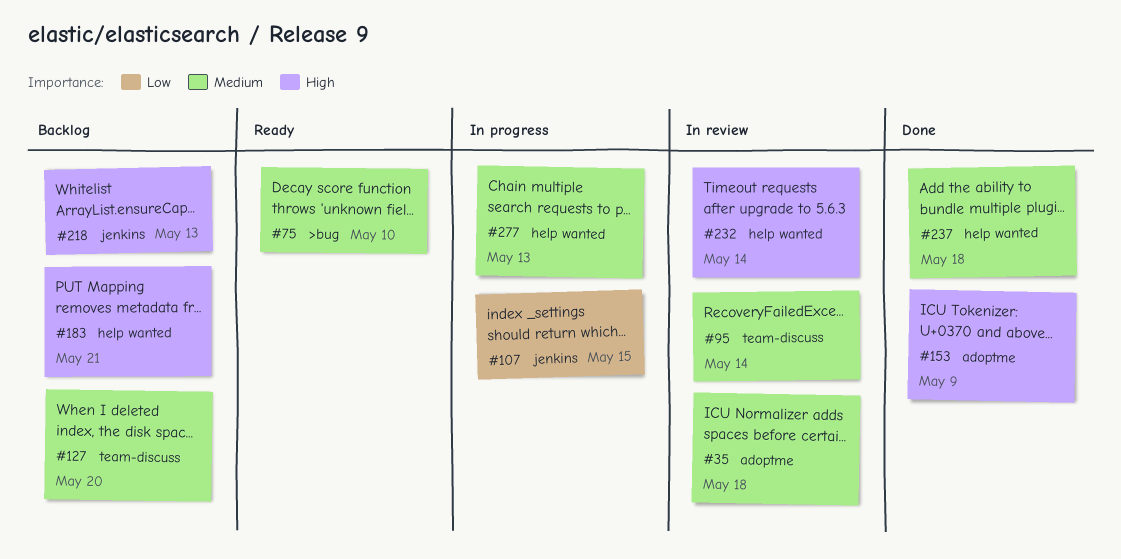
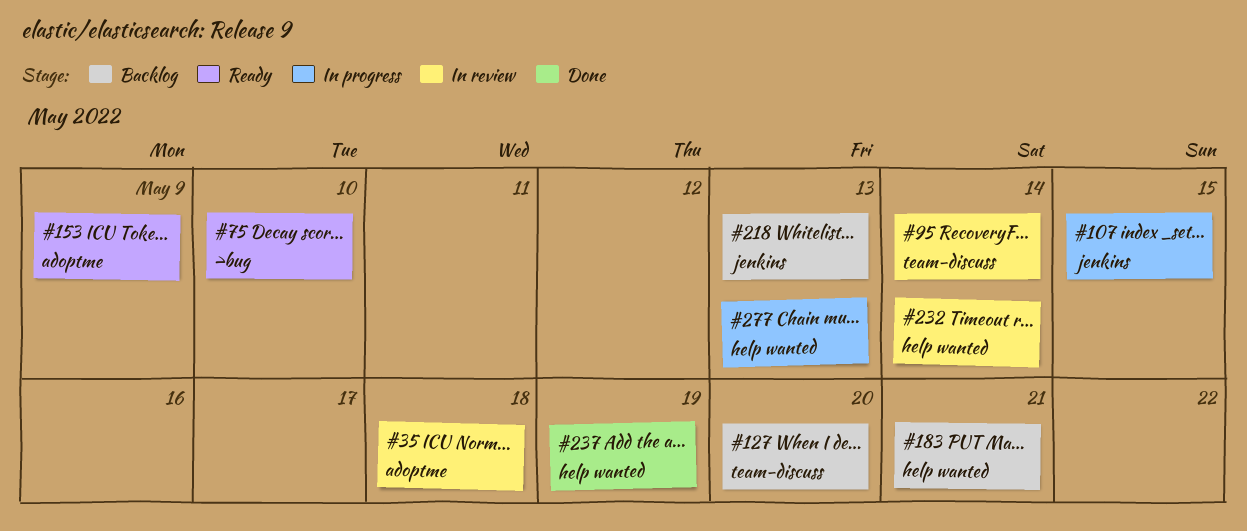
#153, status: Done -> Ready
#237, due: May 18 -> May 19

